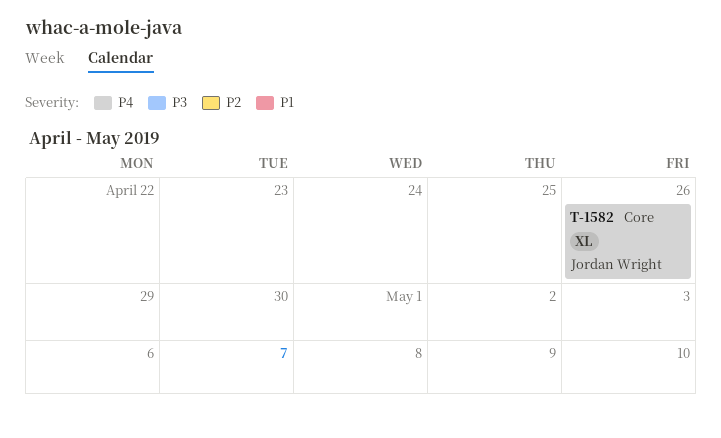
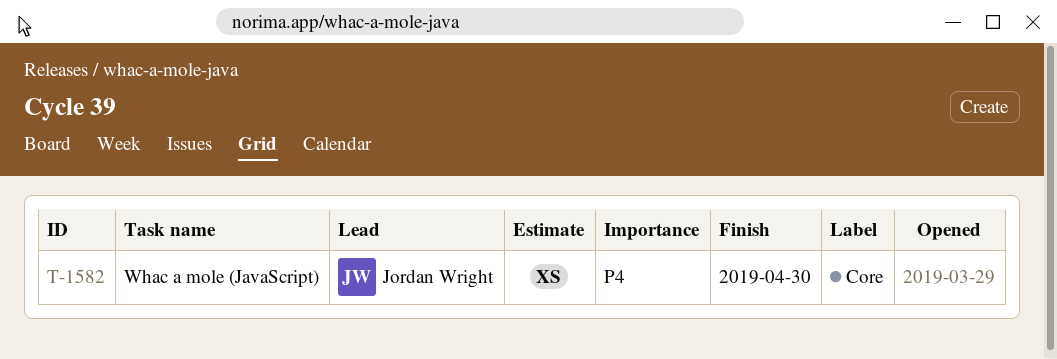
T-1582, estimate: XL -> XS
T-1582, due: Apr 26 -> Apr 30

